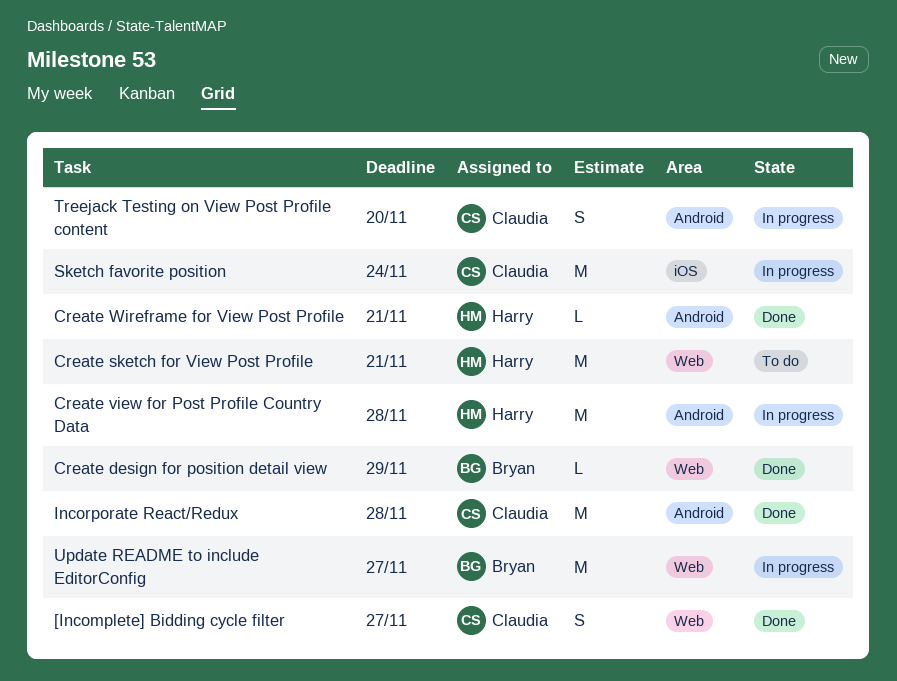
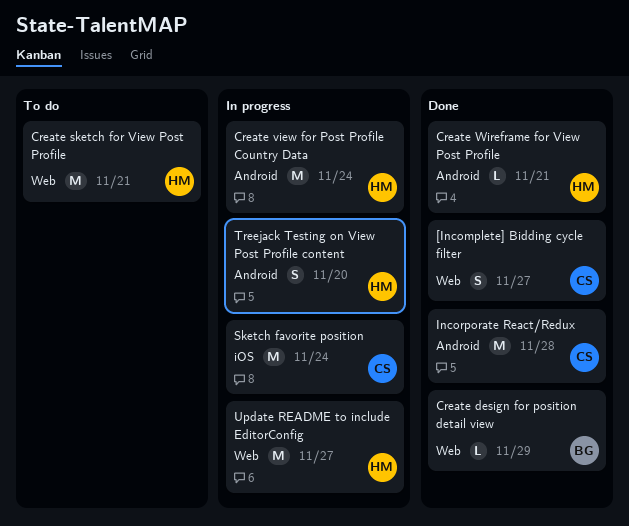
Create view for Post Profile Country Data, due: Nov 28 -> Nov 24
Treejack Testing on View Post Profile content, owner: Claudia -> Harry
Update README to include EditorConfig, owner: Bryan -> Harry

